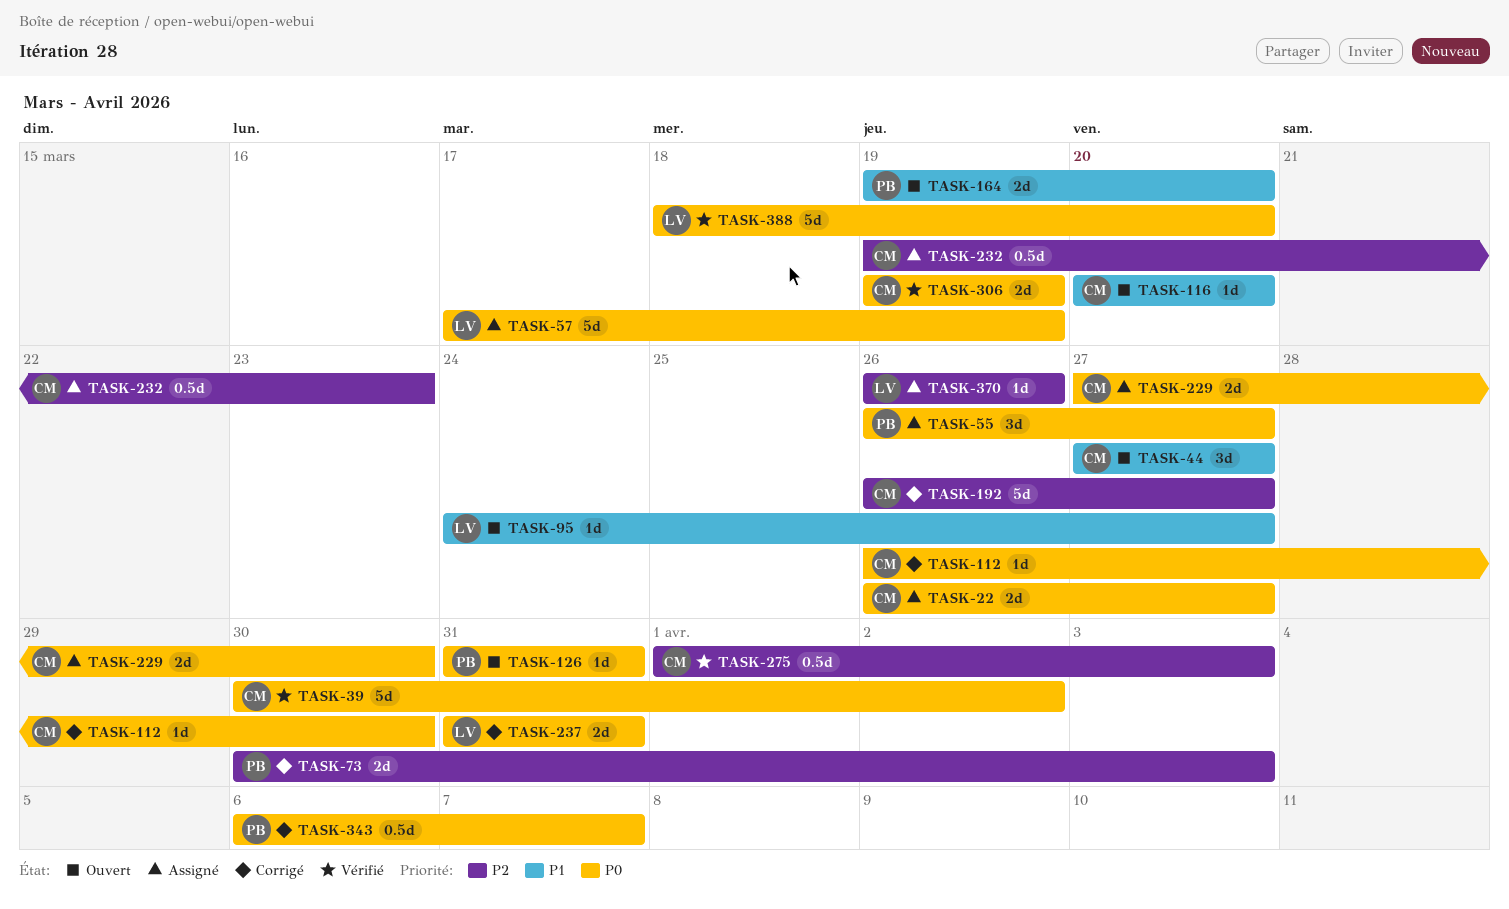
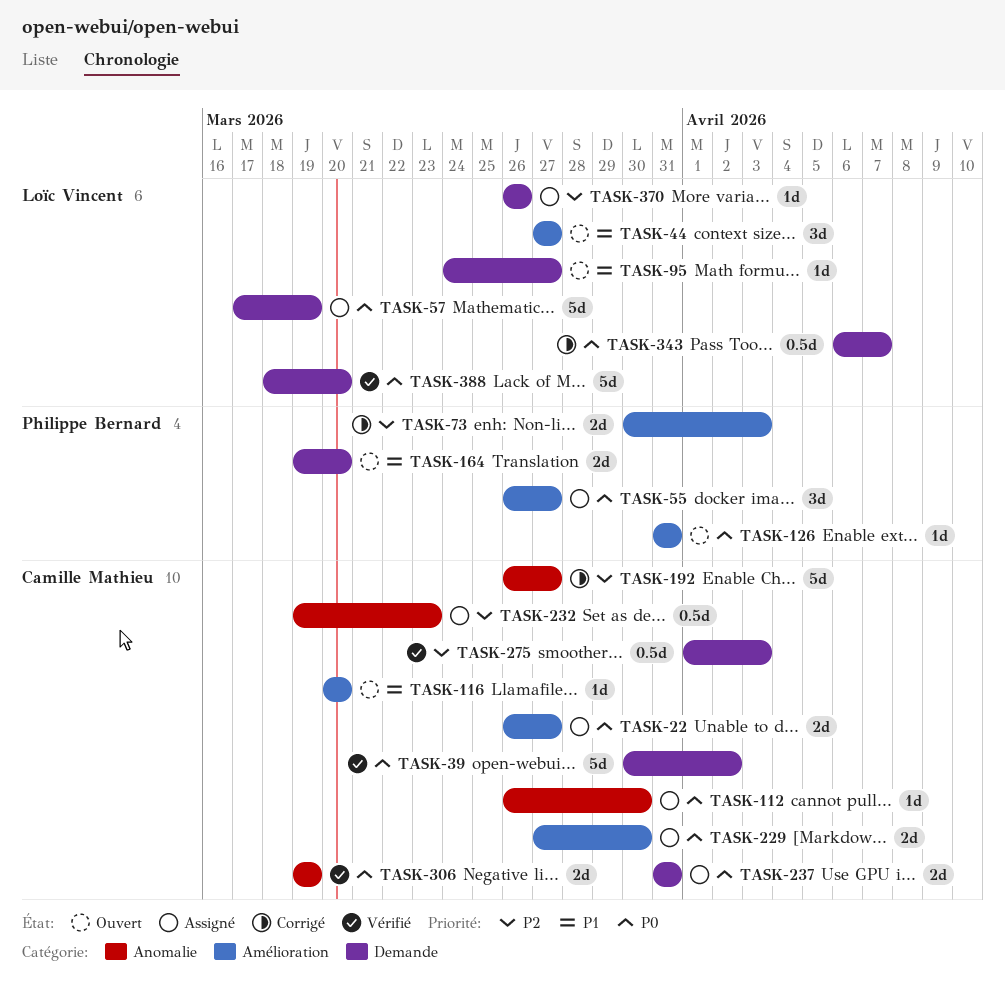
TASK-44, owner: Camille Mathieu -> Loïc Vincent
TASK-112, status: Corrigé -> Assigné
TASK-237, status: Corrigé -> Assigné
TASK-237, owner: Loïc Vincent -> Camille Mathieu
TASK-343, owner: Philippe Bernard -> Loïc Vincent

